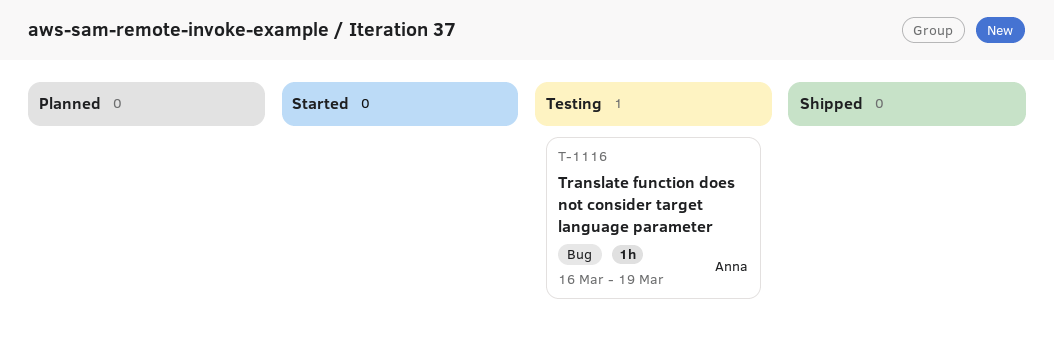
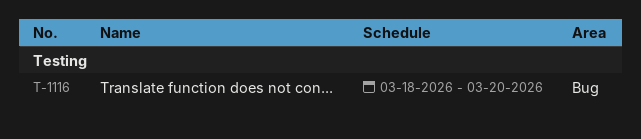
T-1116, start: Mar 16 -> Mar 18
T-1116, due: Mar 19 -> Mar 20

